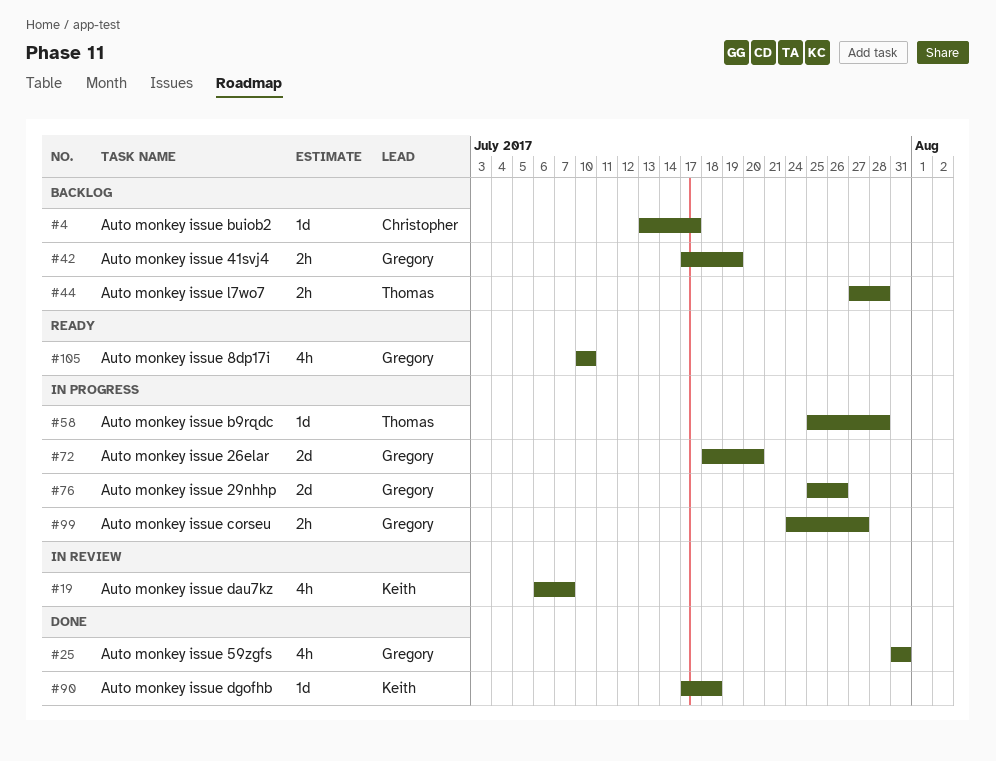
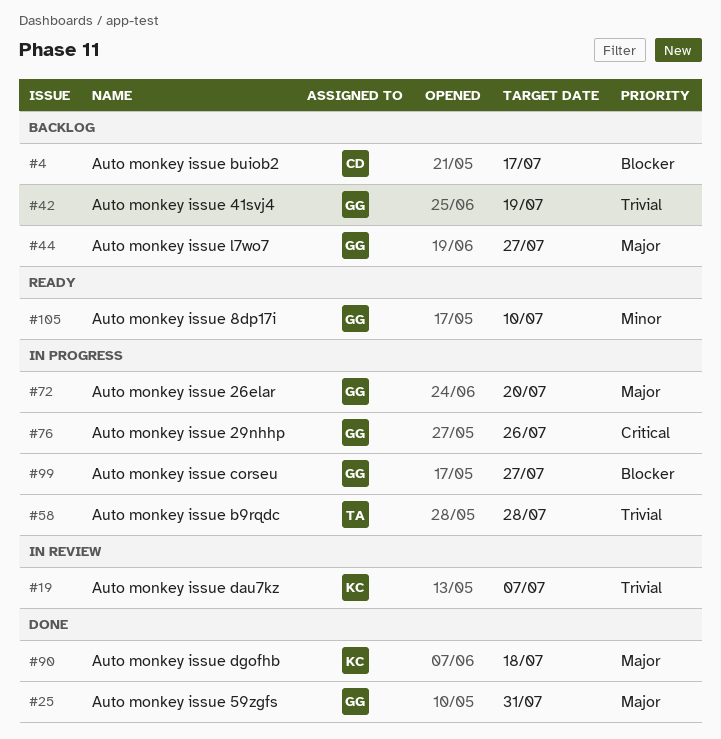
#44, owner: Thomas -> Gregory
#44, due: Jul 28 -> Jul 27

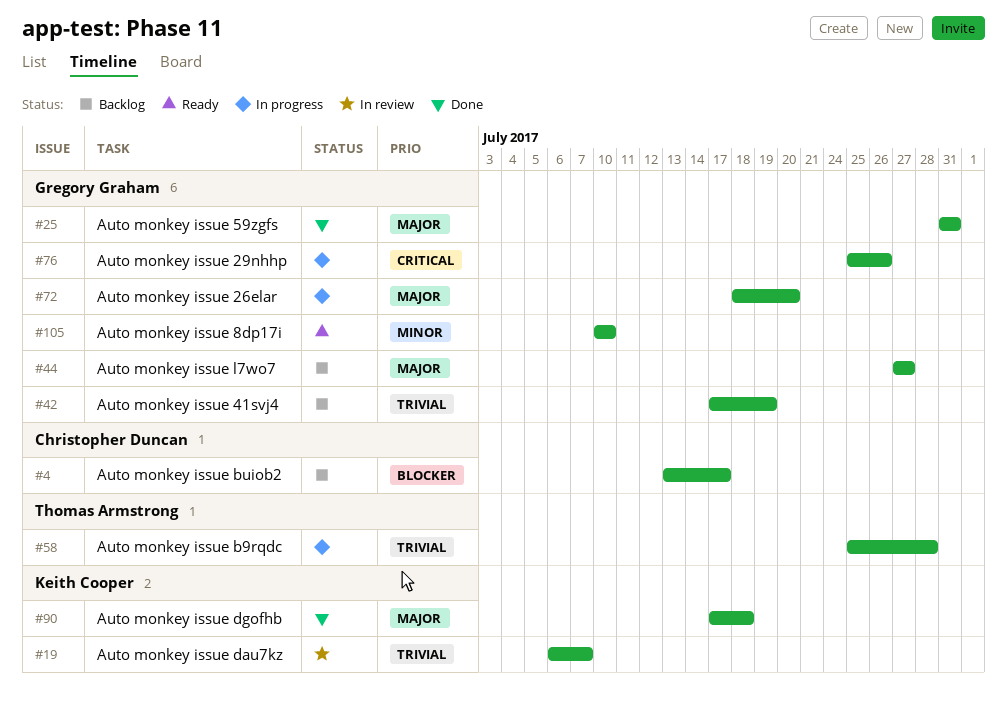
#99: present -> none

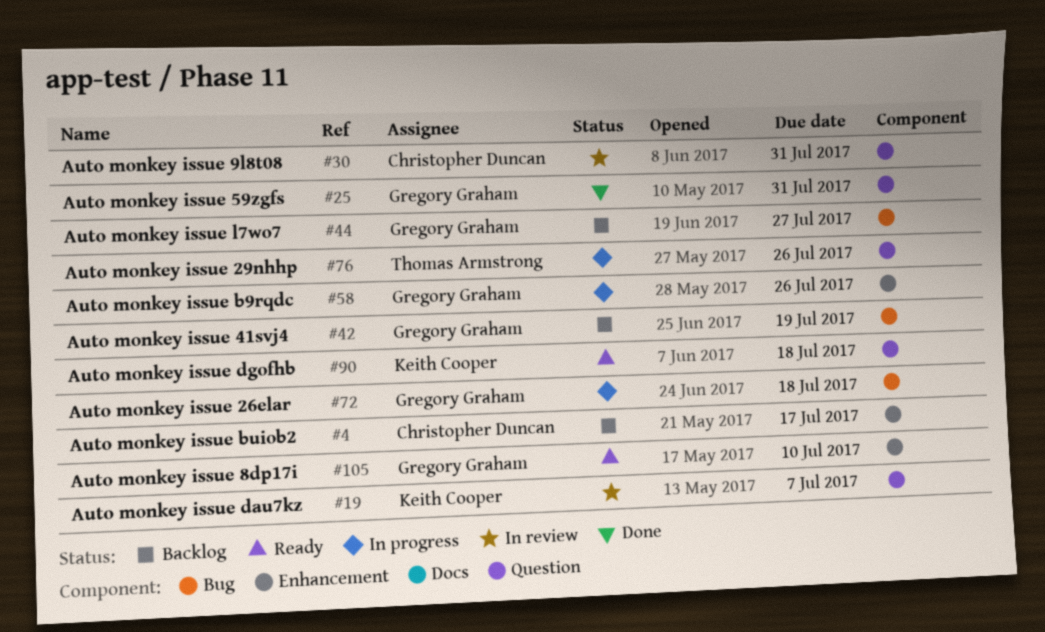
#30: none -> present
#58, owner: Thomas Armstrong -> Gregory Graham
#58, due: Jul 28 -> Jul 26
#72, due: Jul 20 -> Jul 18
#76, owner: Gregory Graham -> Thomas Armstrong
#90, status: Done -> Ready

